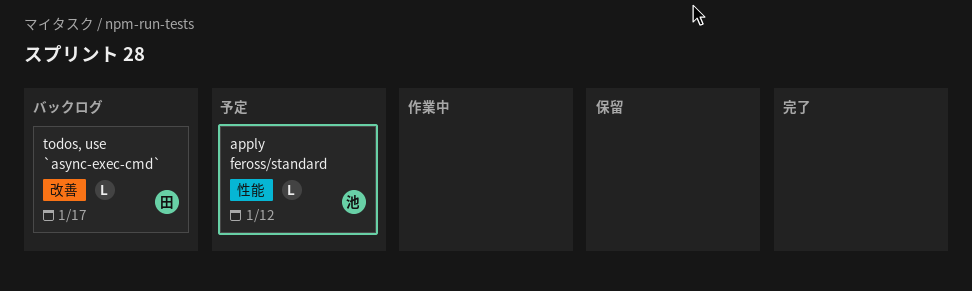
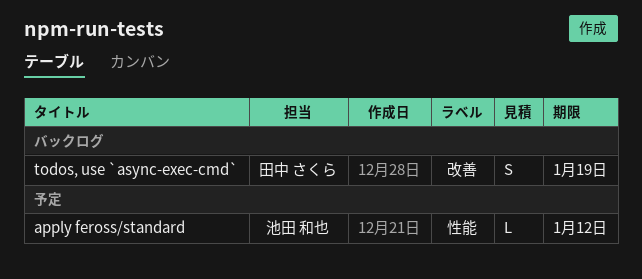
todos, use `async-exec-cmd`, estimate: L -> S
todos, use `async-exec-cmd`, due: Jan 17 -> Jan 19

